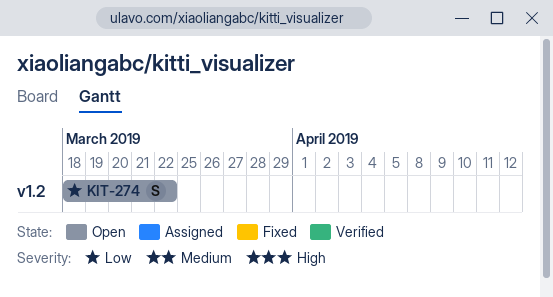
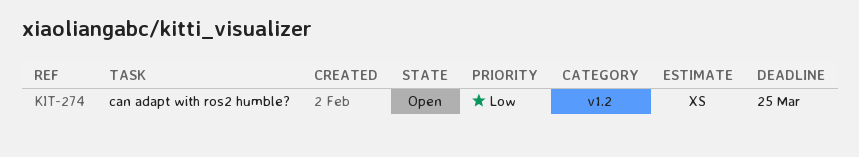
KIT-274, estimate: S -> XS
KIT-274, due: Mar 22 -> Mar 25

